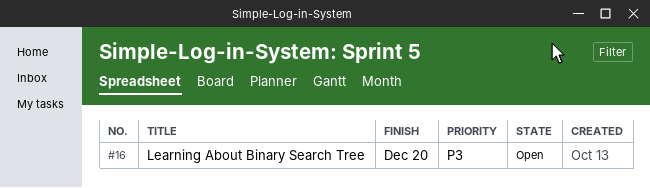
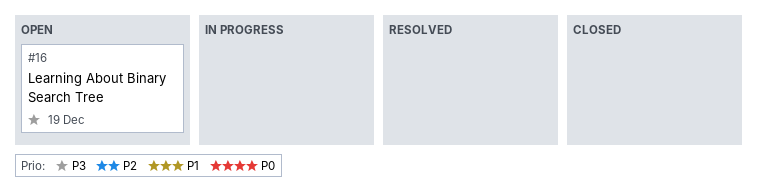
#16, due: Dec 20 -> Dec 19

